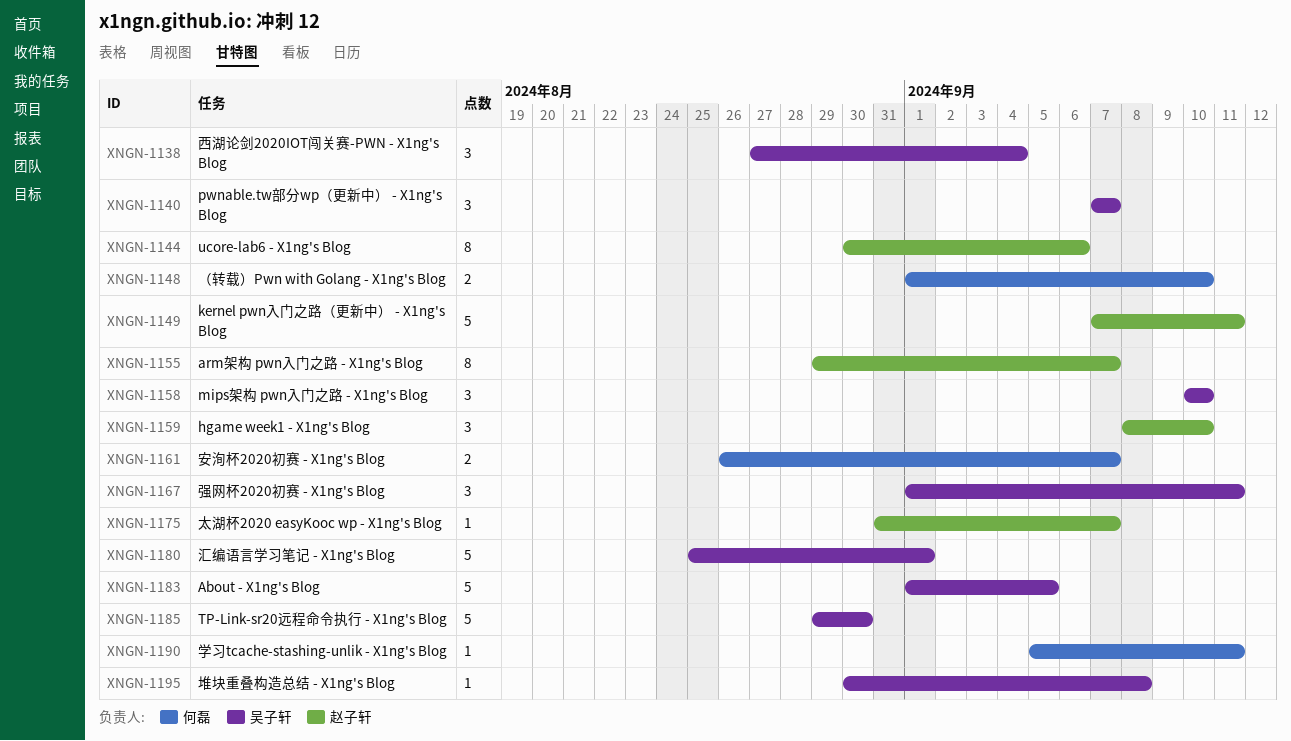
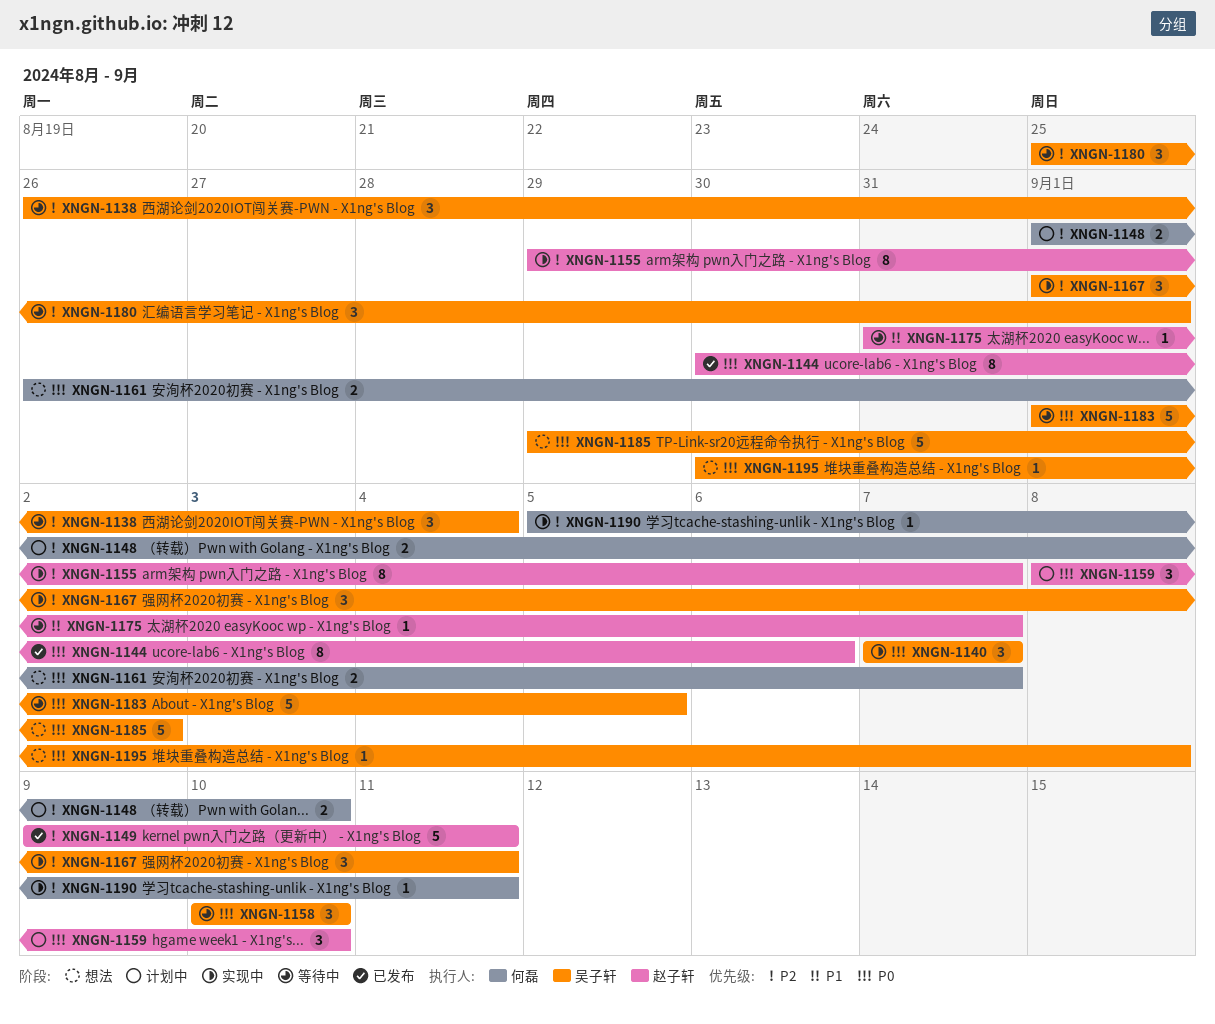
XNGN-1138, start: Aug 27 -> Aug 26
XNGN-1149, start: Sep 7 -> Sep 9
XNGN-1180, estimate: 5 -> 3
XNGN-1185, due: Aug 30 -> Sep 2

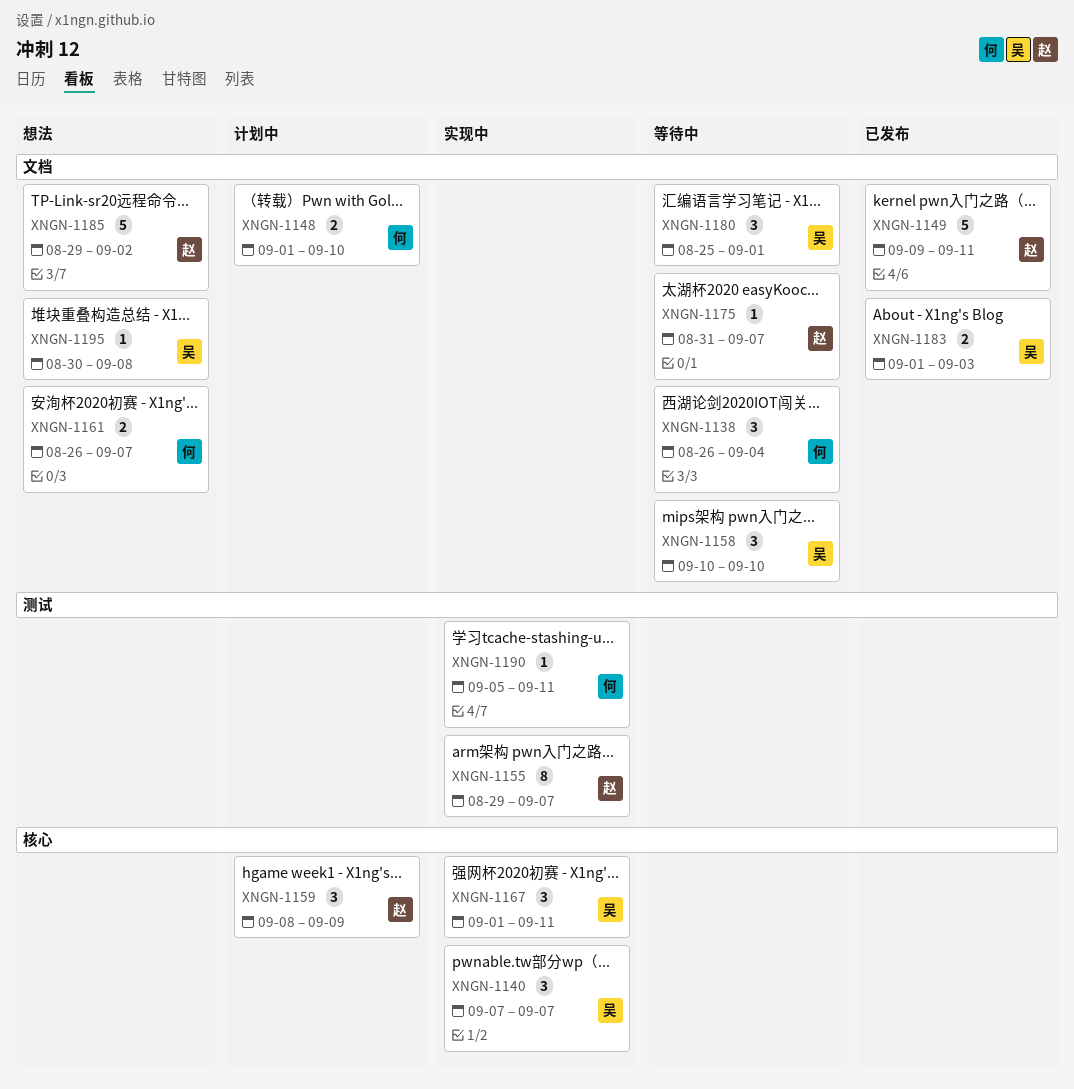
XNGN-1138, owner: 吴子轩 -> 何磊
XNGN-1144: present -> none
XNGN-1159, due: Sep 10 -> Sep 9
XNGN-1183, status: 等待中 -> 已发布
XNGN-1183, estimate: 5 -> 2
XNGN-1183, due: Sep 5 -> Sep 3
XNGN-1185, owner: 吴子轩 -> 赵子轩

